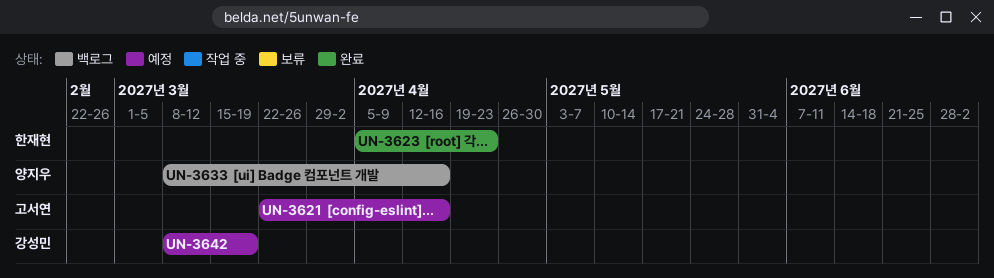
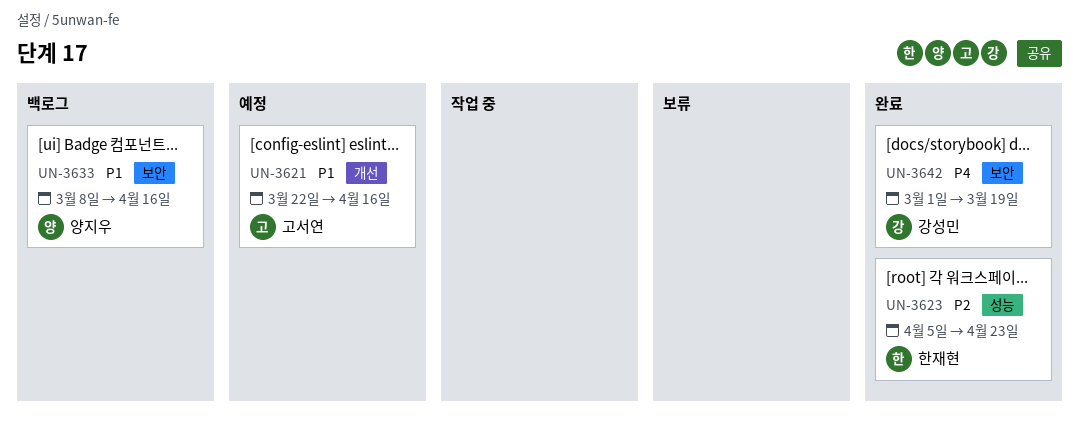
UN-3642, status: 예정 -> 완료
UN-3642, start: Mar 8 -> Mar 1

